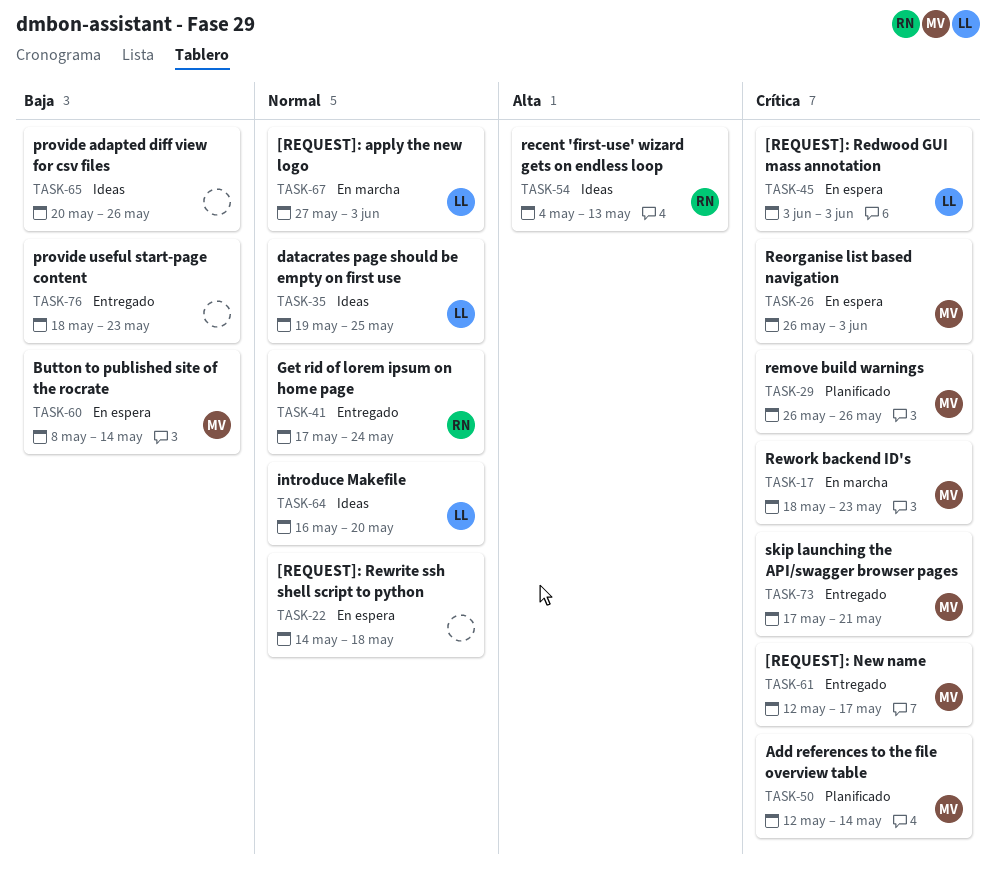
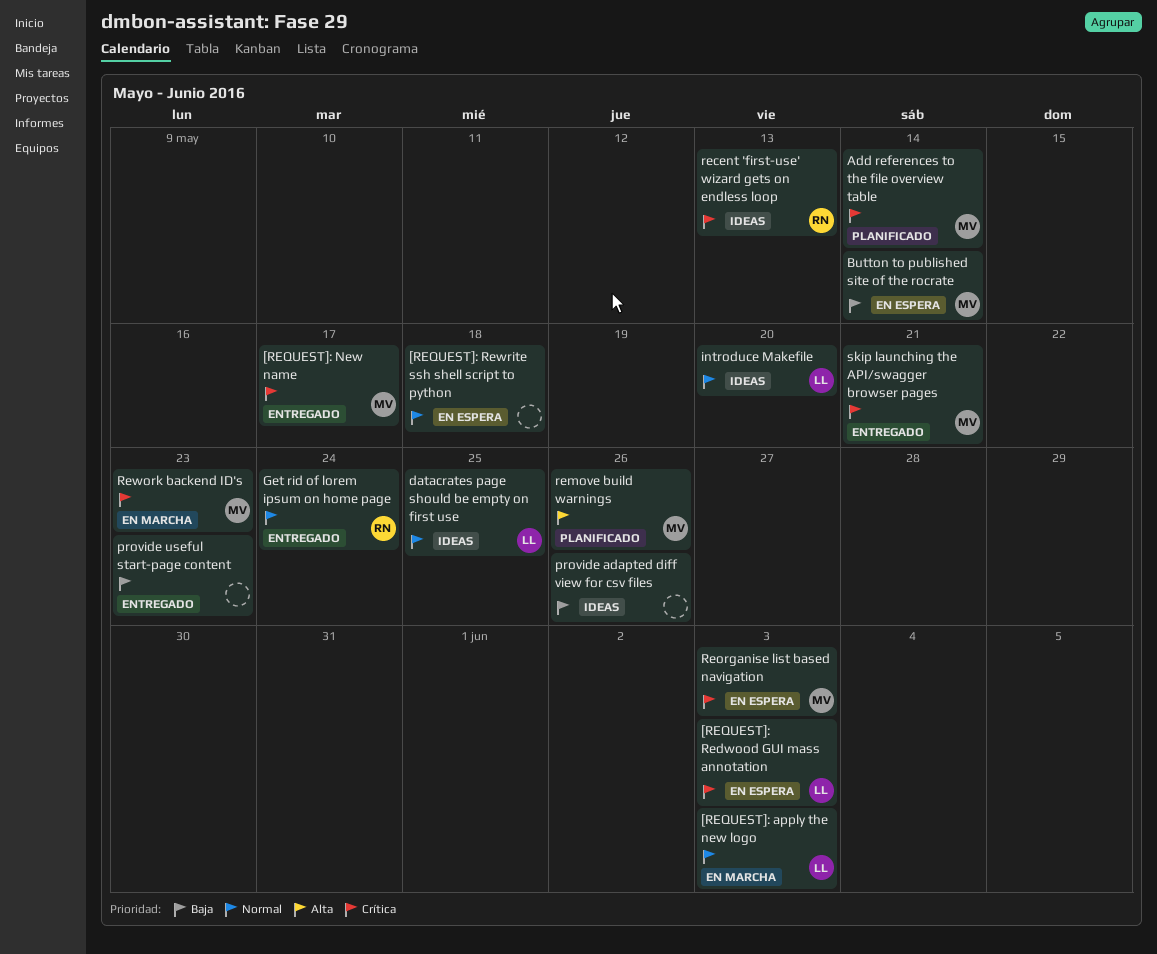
recent 'first-use' wizard gets on endless loop, priority: Alta -> Crítica
remove build warnings, priority: Crítica -> Alta

